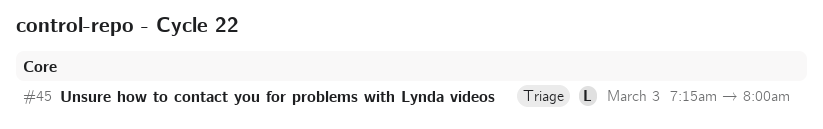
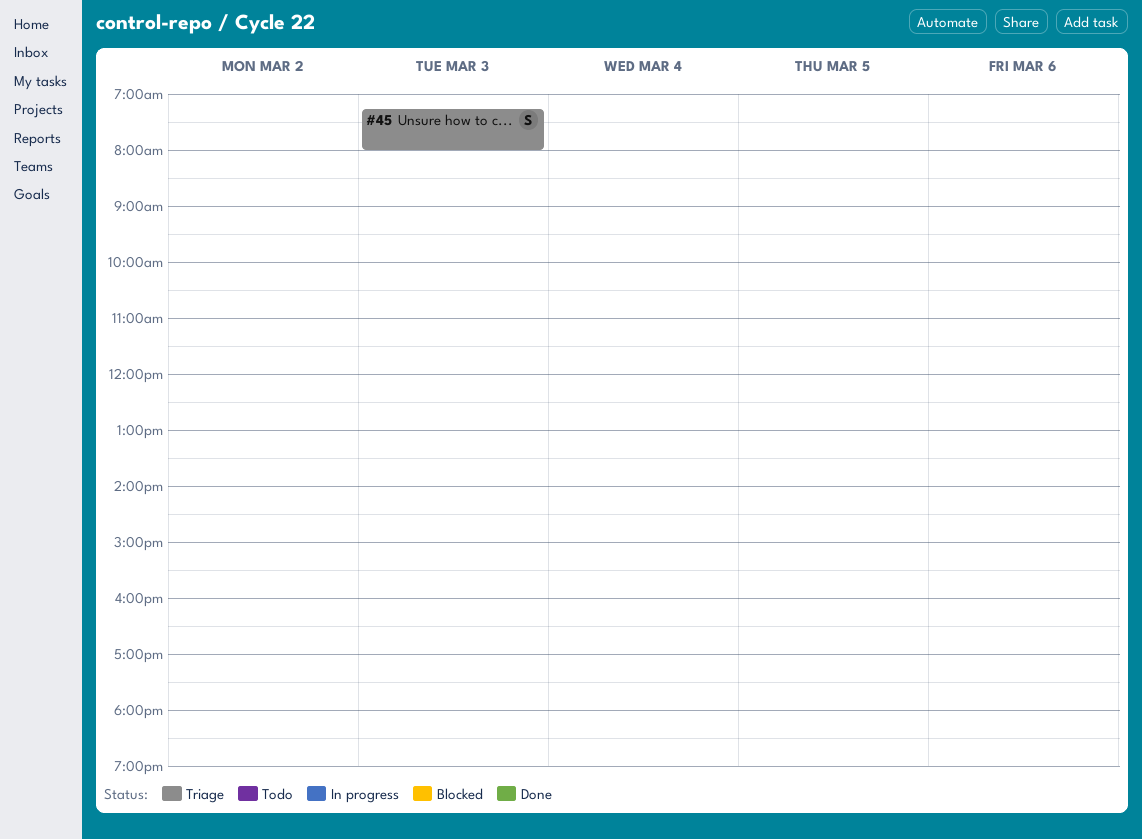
#45, estimate: L -> S

